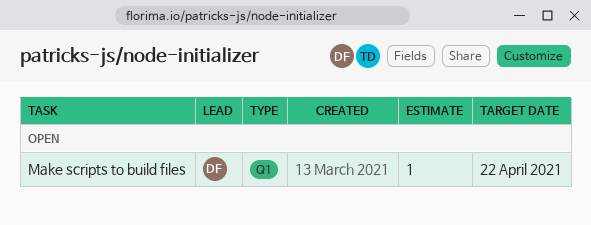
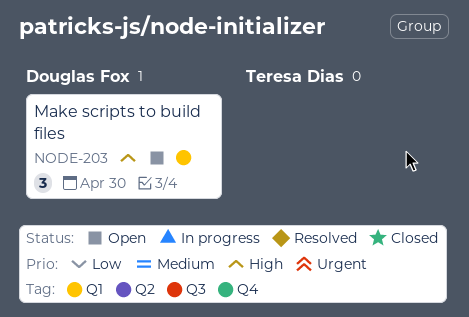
Make scripts to build files, estimate: 1 -> 3
Make scripts to build files, due: Apr 22 -> Apr 30

